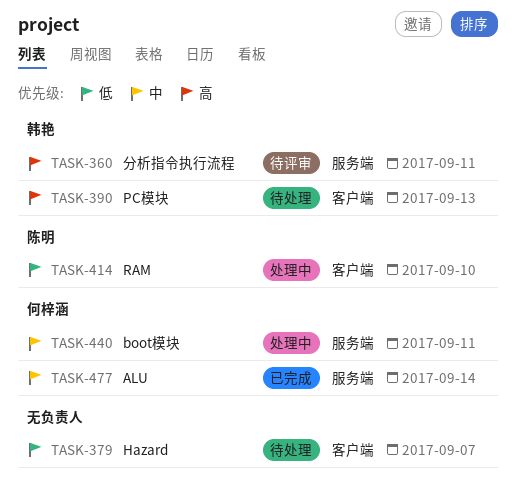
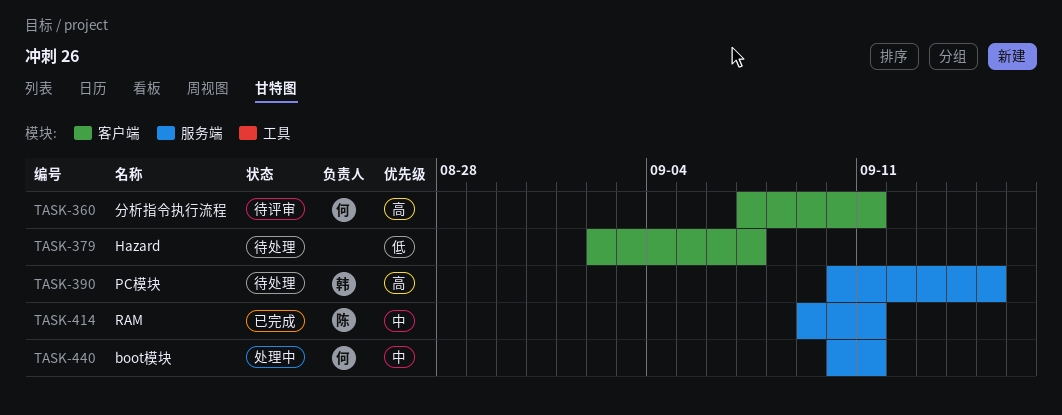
TASK-360, owner: 韩艳 -> 何梓涵
TASK-360, label: 服务端 -> 客户端
TASK-390, label: 客户端 -> 服务端
TASK-390, due: Sep 13 -> Sep 15
TASK-414, status: 处理中 -> 已完成
TASK-414, priority: 低 -> 中
TASK-414, label: 客户端 -> 服务端
TASK-414, due: Sep 10 -> Sep 11
TASK-477: present -> none

